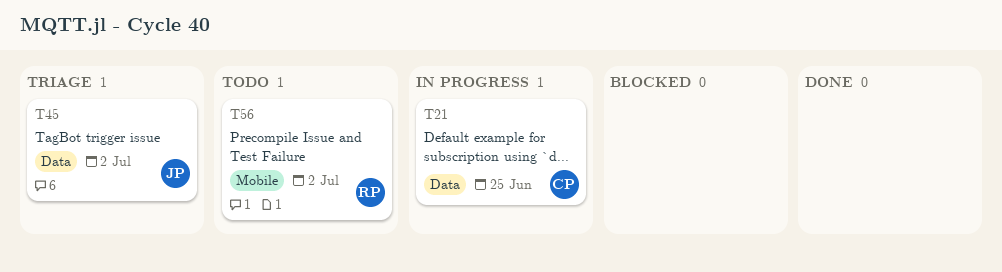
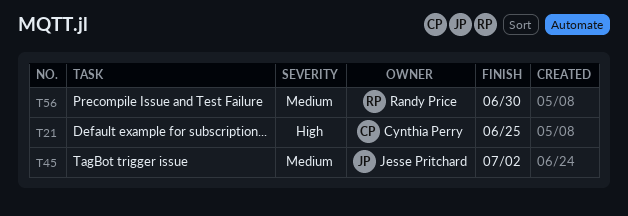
T56, due: Jul 2 -> Jun 30

